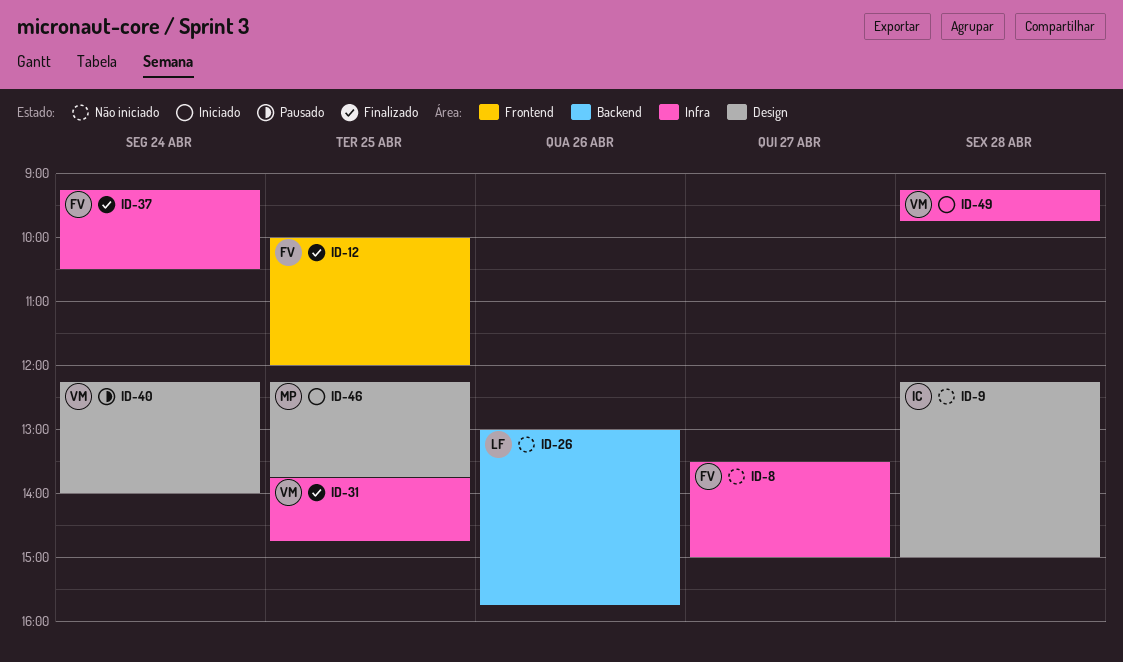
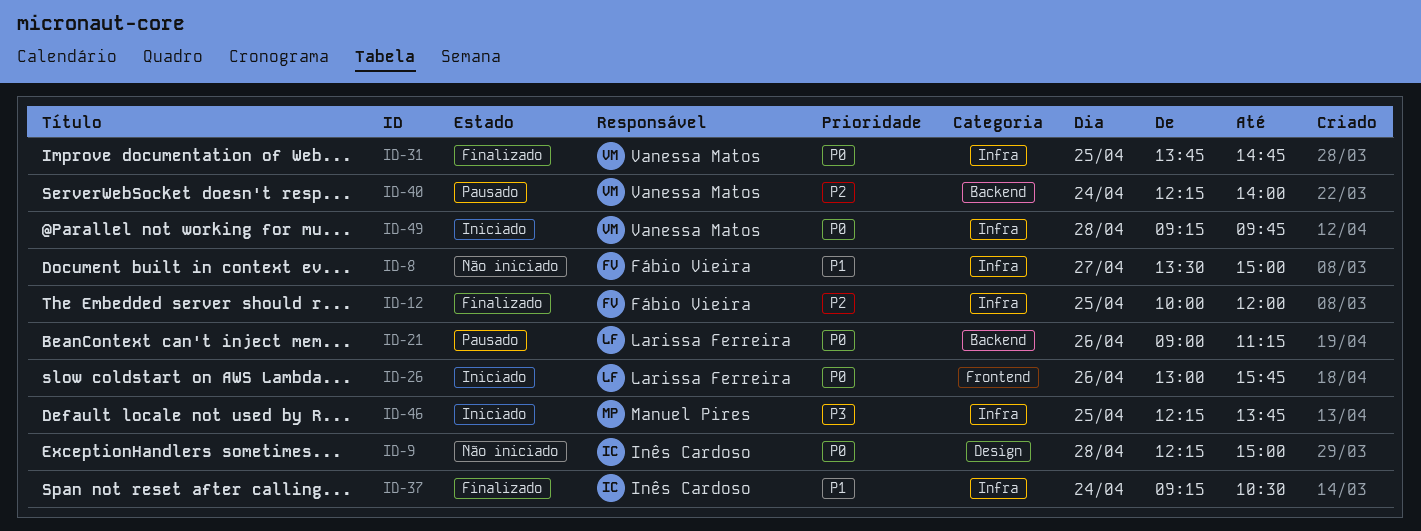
ID-12, label: Frontend -> Infra
ID-21: none -> present
ID-26, status: Não iniciado -> Iniciado
ID-26, label: Backend -> Frontend
ID-37, owner: Fábio Vieira -> Inês Cardoso
ID-40, label: Design -> Backend
ID-46, label: Design -> Infra

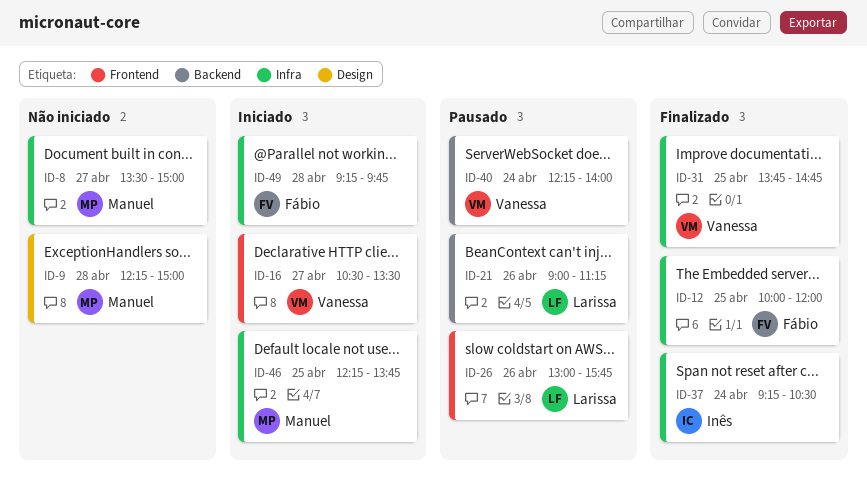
ID-8, owner: Fábio Vieira -> Manuel Pires
ID-9, owner: Inês Cardoso -> Manuel Pires
ID-16: none -> present
ID-26, status: Iniciado -> Pausado
ID-49, owner: Vanessa Matos -> Fábio Vieira

